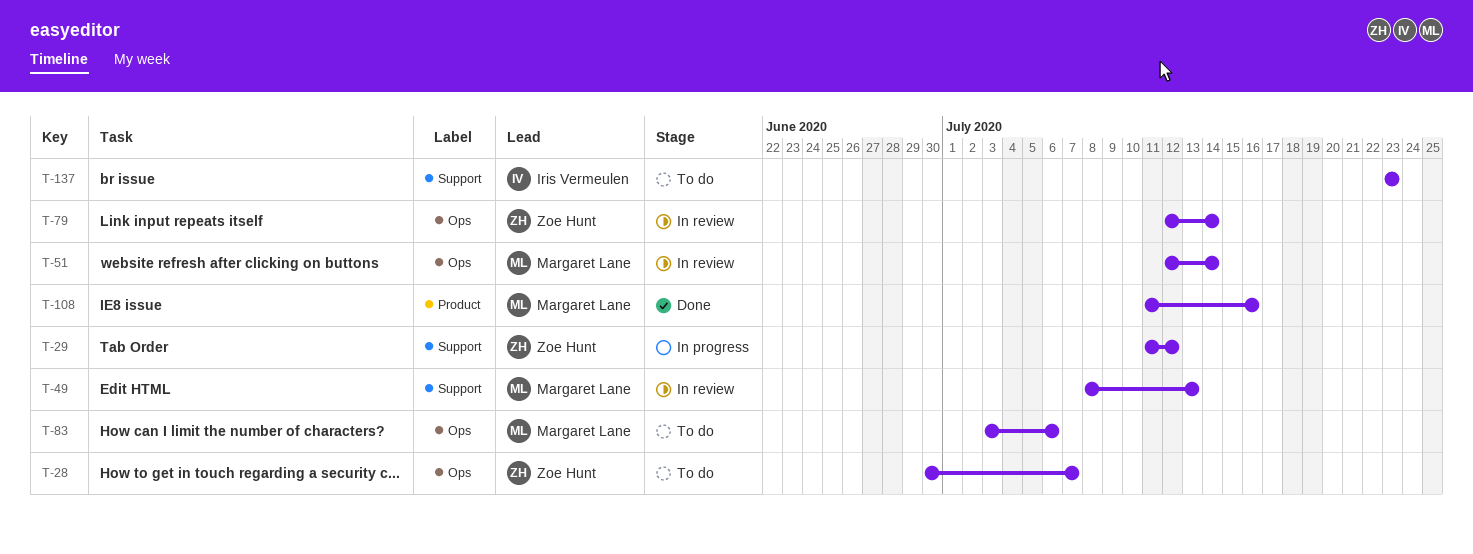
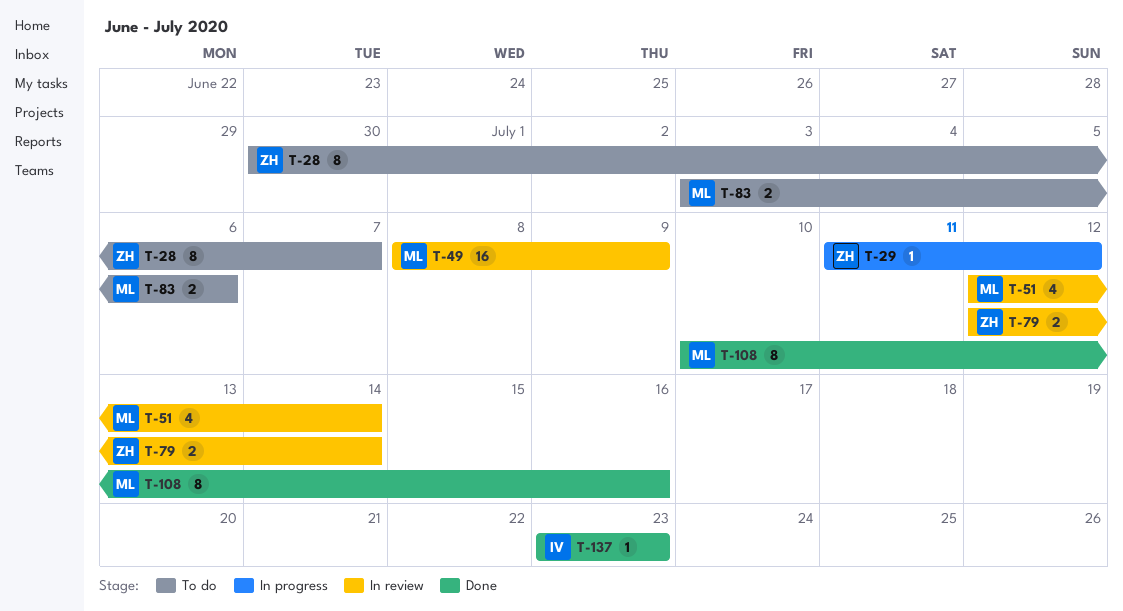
T-49, due: Jul 13 -> Jul 9
T-108, start: Jul 11 -> Jul 10
T-137, status: To do -> Done

